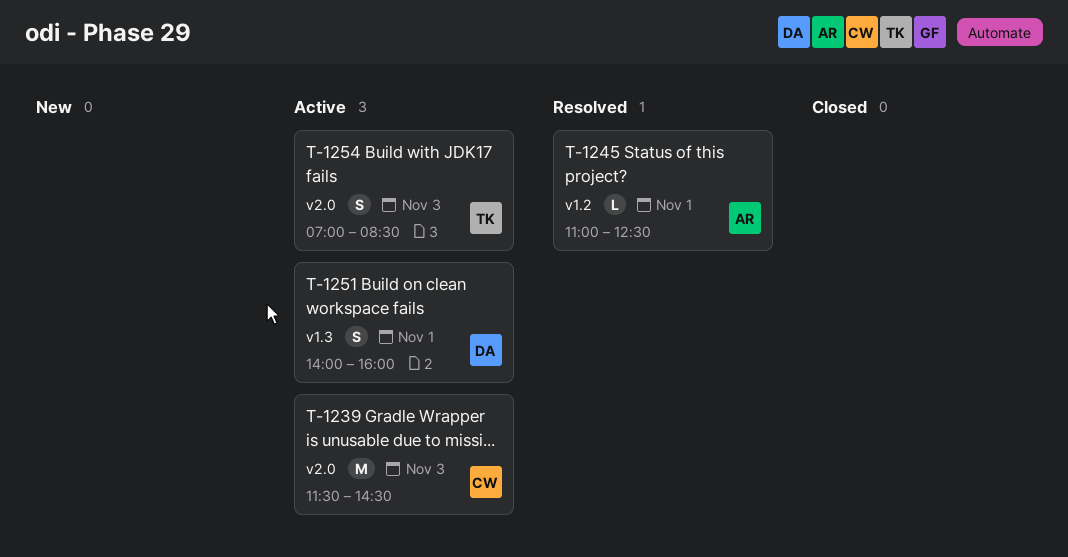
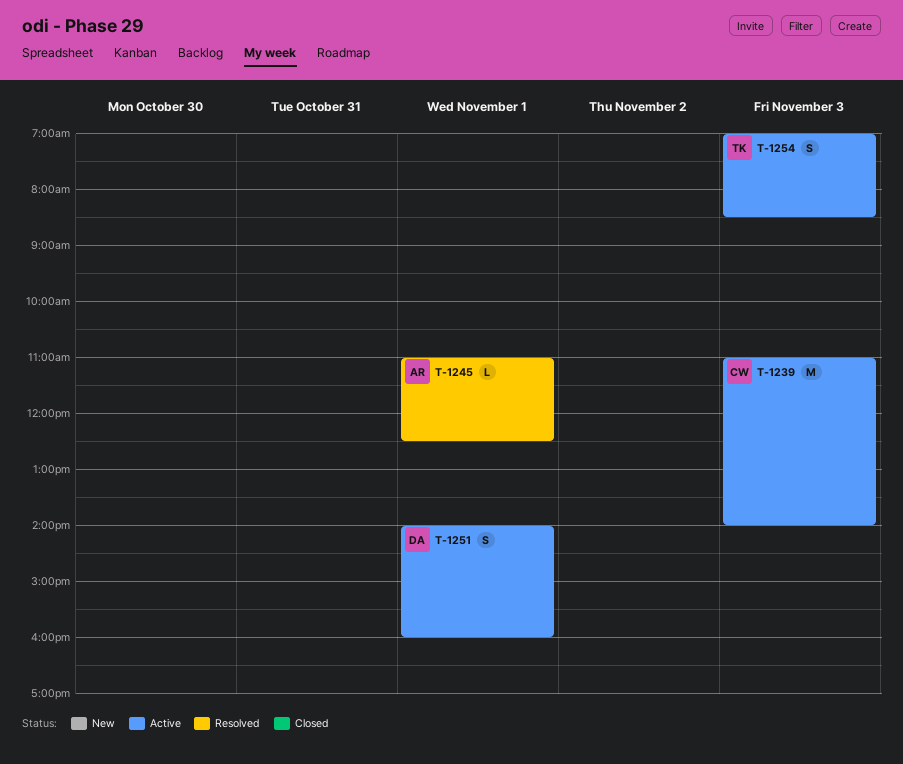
T-1239, begins: 11:30 -> 11:00
T-1239, ends: 14:30 -> 14:00

